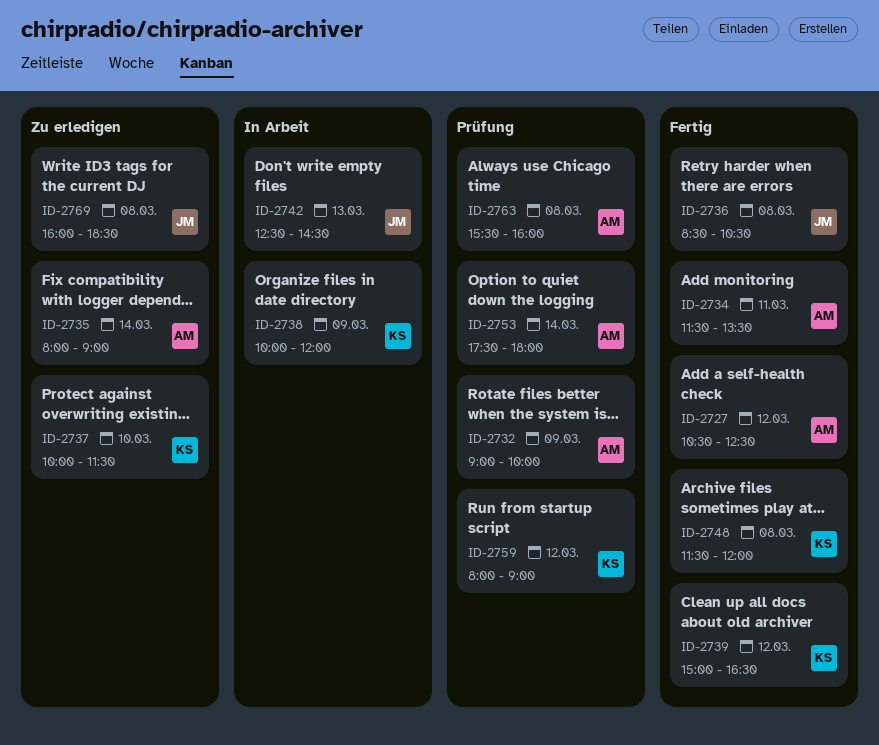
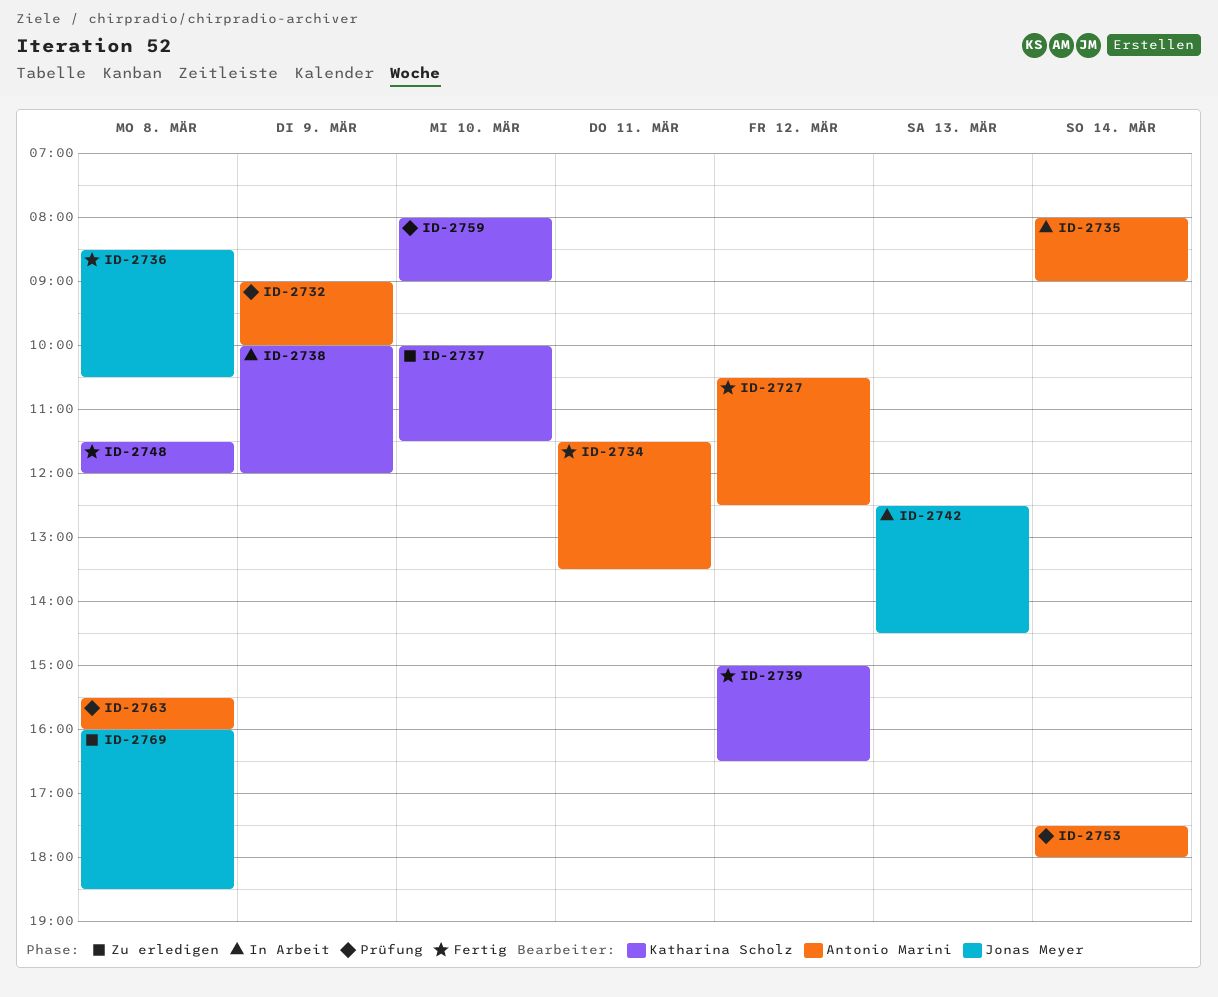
ID-2735, status: Zu erledigen -> In Arbeit
ID-2759, day: Mar 12 -> Mar 10

